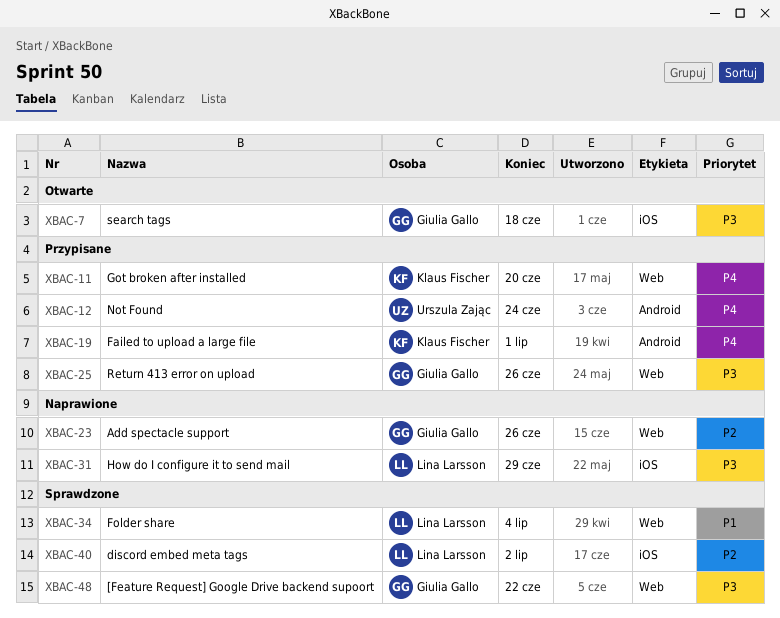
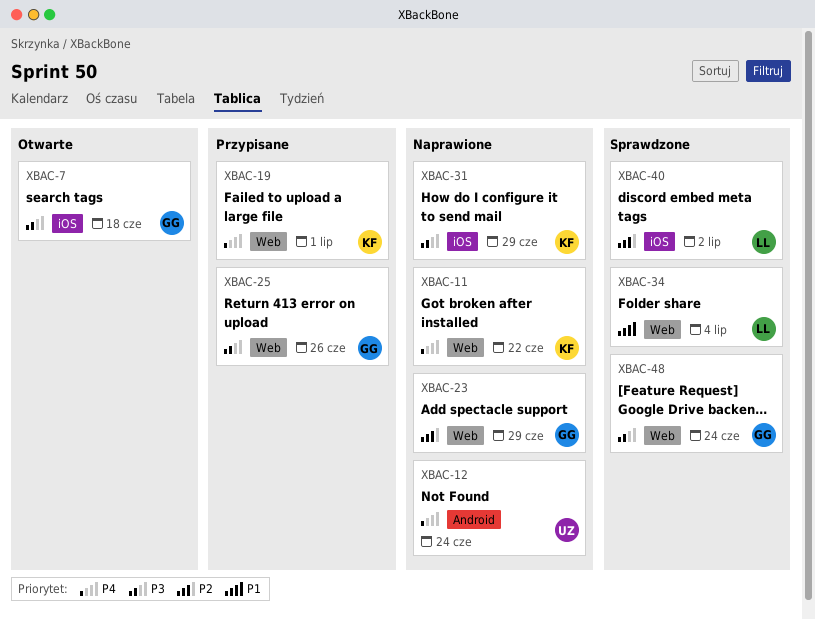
XBAC-11, status: Przypisane -> Naprawione
XBAC-11, due: Jun 20 -> Jun 22
XBAC-12, status: Przypisane -> Naprawione
XBAC-19, label: Android -> Web
XBAC-23, due: Jun 26 -> Jun 29
XBAC-31, owner: Lina Larsson -> Klaus Fischer
XBAC-48, due: Jun 22 -> Jun 24

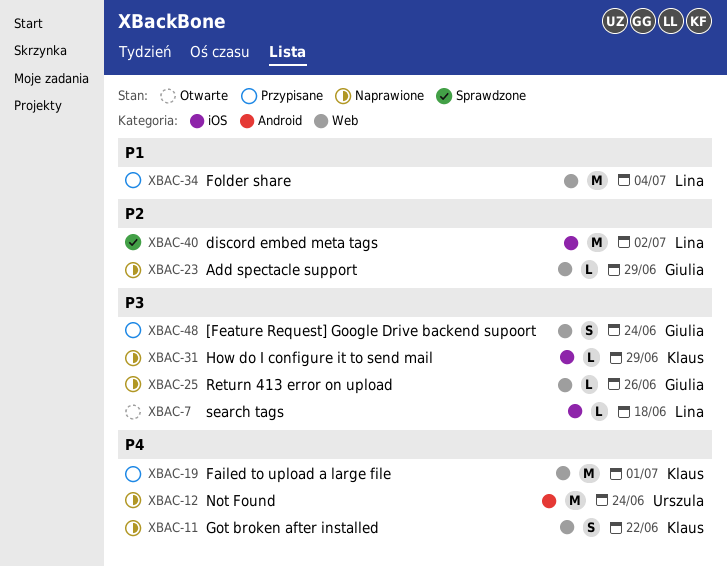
XBAC-7, owner: Giulia -> Lina
XBAC-25, status: Przypisane -> Naprawione
XBAC-34, status: Sprawdzone -> Przypisane
XBAC-48, status: Sprawdzone -> Przypisane

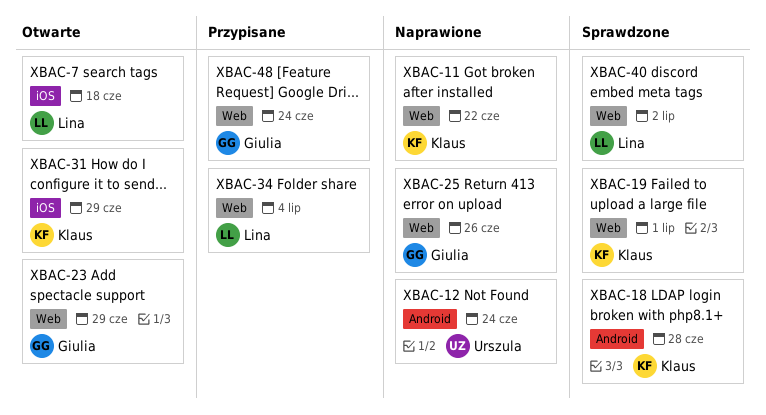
XBAC-18: none -> present
XBAC-19, status: Przypisane -> Sprawdzone
XBAC-23, status: Naprawione -> Otwarte
XBAC-31, status: Naprawione -> Otwarte
XBAC-40, label: iOS -> Web

